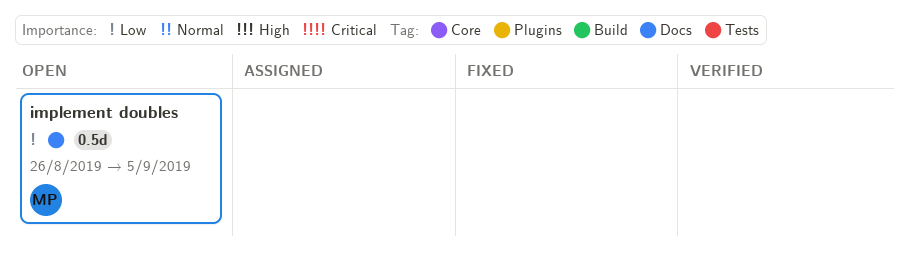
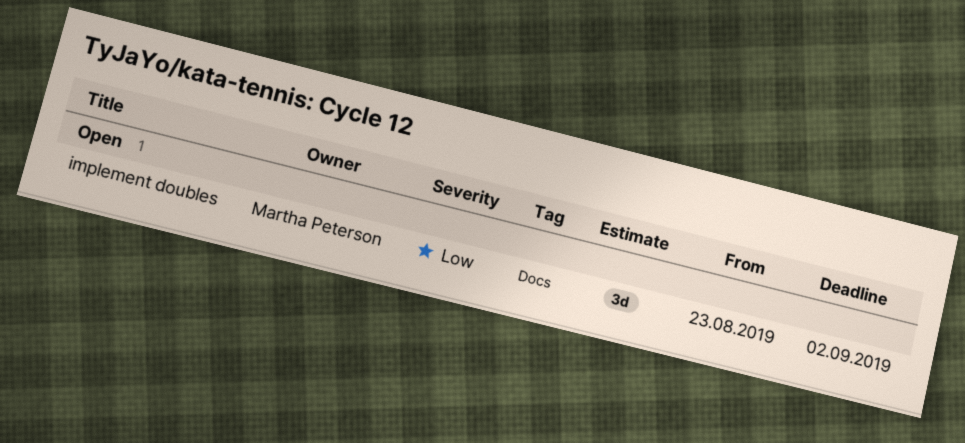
implement doubles, estimate: 0.5d -> 3d
implement doubles, start: Aug 26 -> Aug 23
implement doubles, due: Sep 5 -> Sep 2

